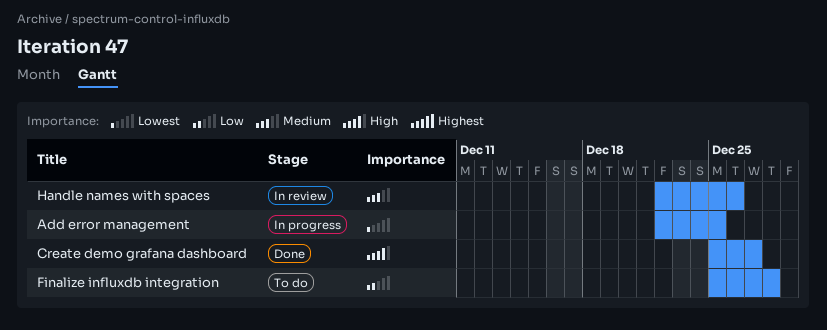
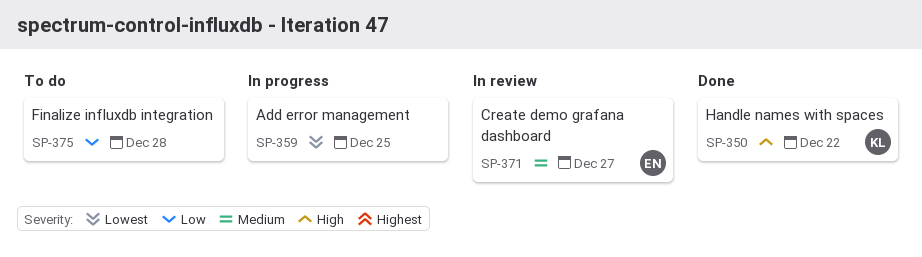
Create demo grafana dashboard, status: Done -> In review
Create demo grafana dashboard, priority: High -> Medium
Handle names with spaces, status: In review -> Done
Handle names with spaces, priority: Medium -> High
Handle names with spaces, due: Dec 26 -> Dec 22

